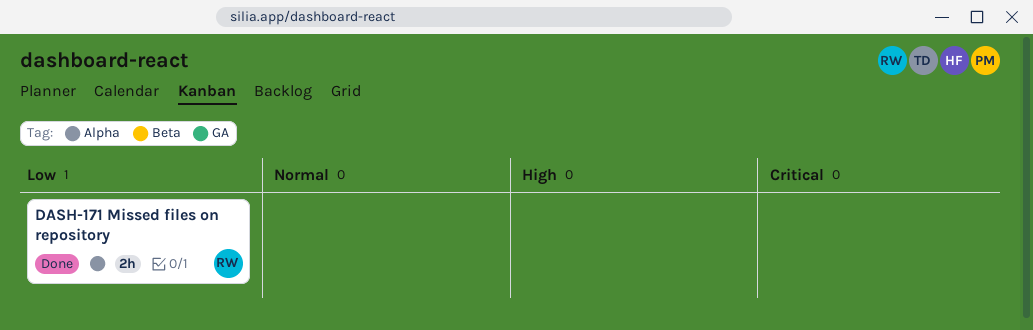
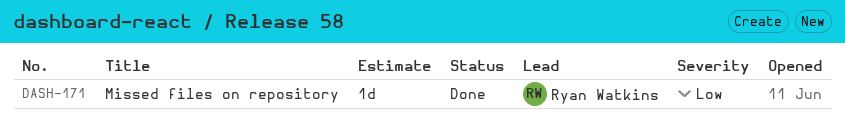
DASH-171, estimate: 2h -> 1d

